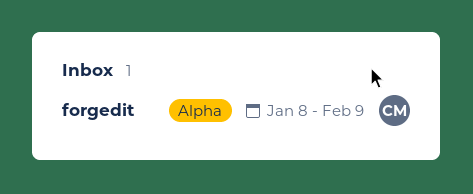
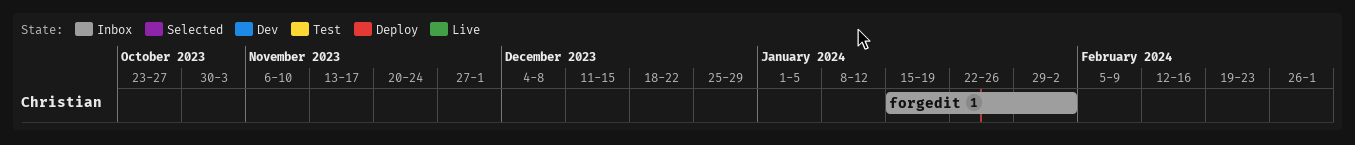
forgedit, start: Jan 8 -> Jan 15
forgedit, due: Feb 9 -> Feb 2

